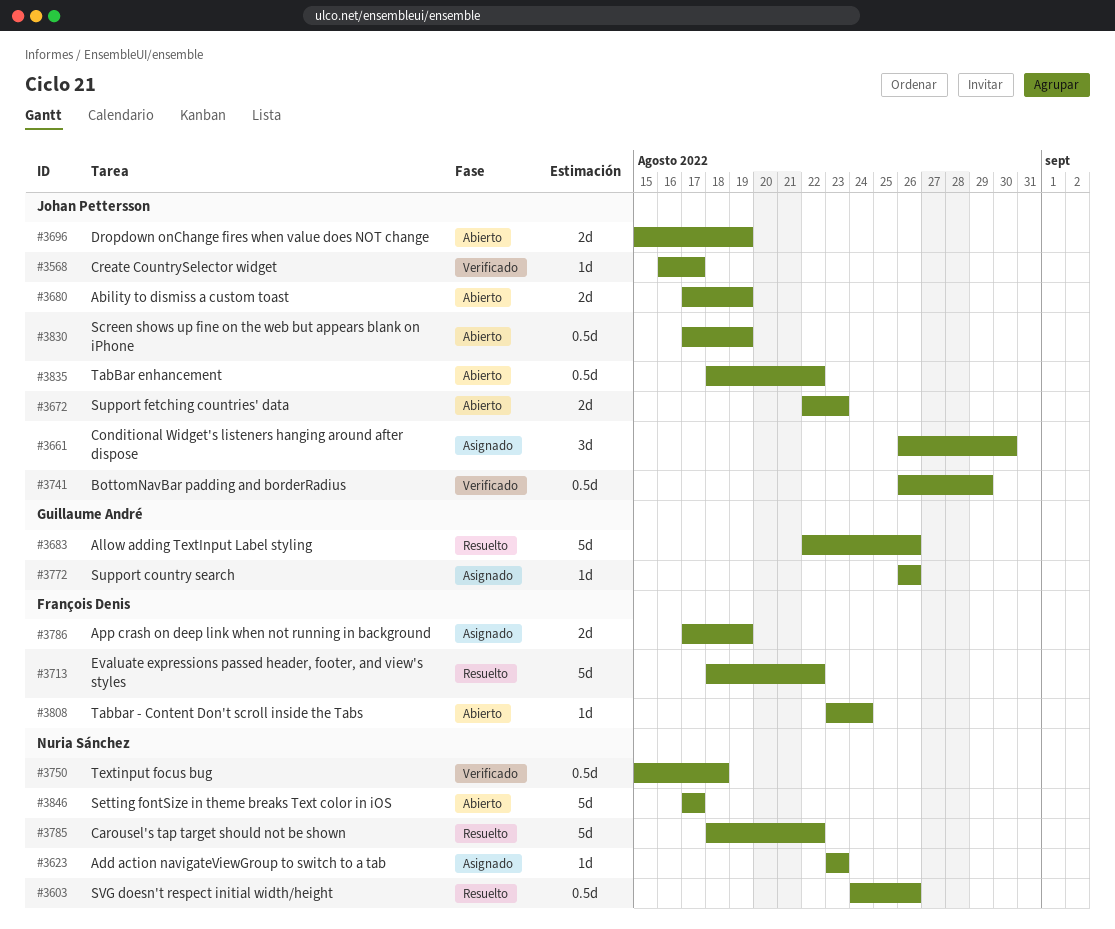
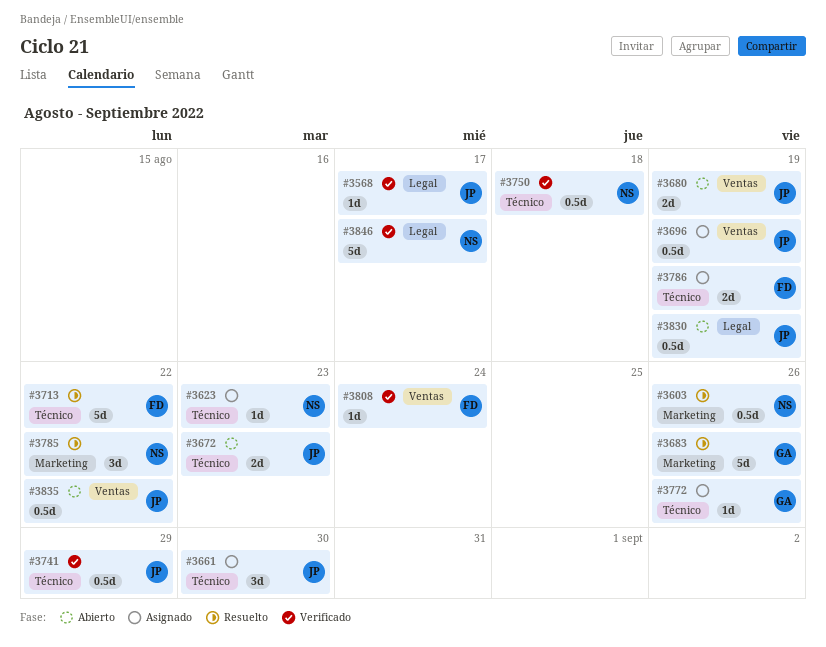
#3696, status: Abierto -> Asignado
#3696, estimate: 2d -> 0.5d
#3785, estimate: 5d -> 3d
#3808, status: Abierto -> Verificado
#3846, status: Abierto -> Verificado

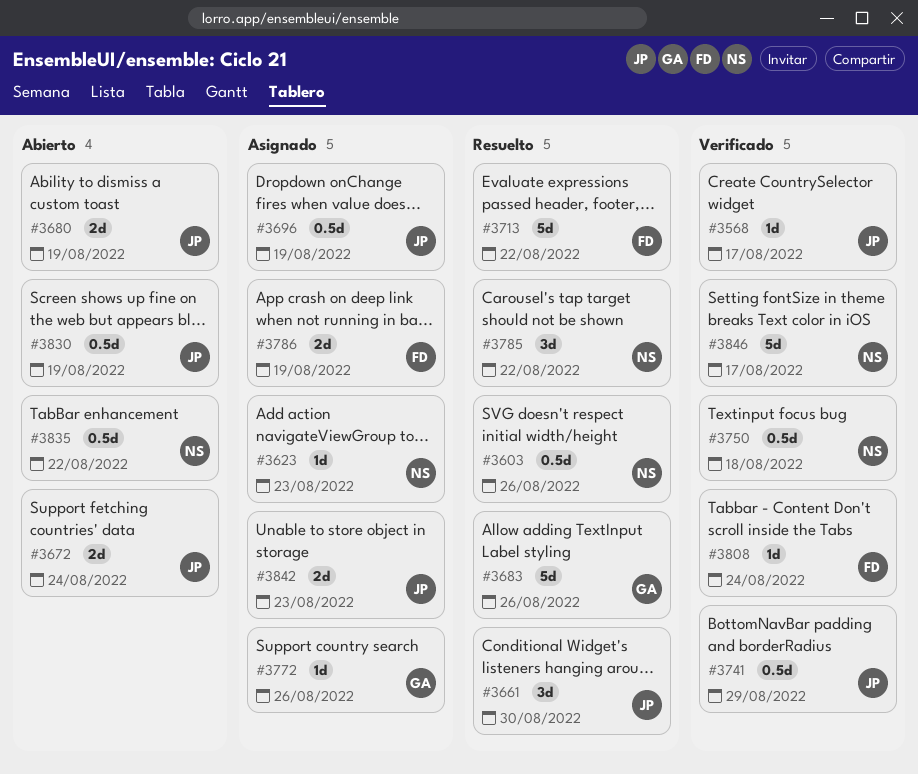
#3661, status: Asignado -> Resuelto
#3672, due: Aug 23 -> Aug 24
#3835, owner: JP -> NS
#3842: none -> present

